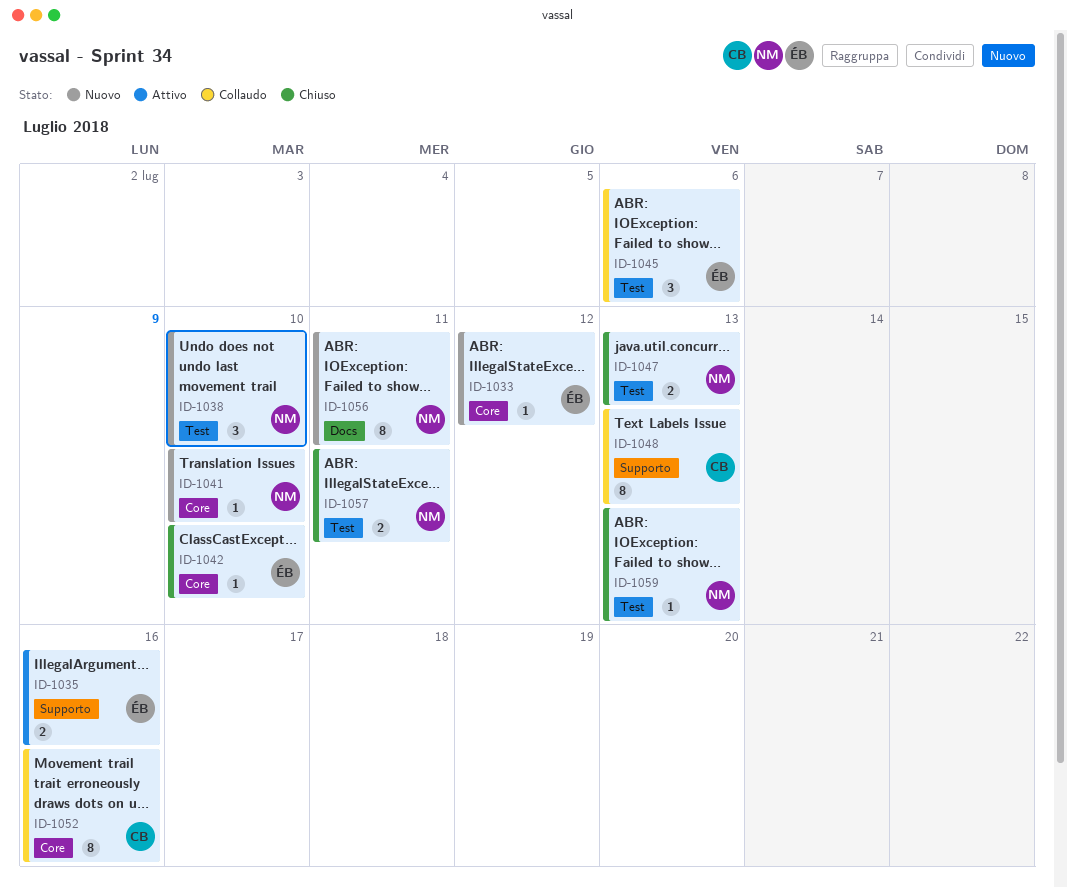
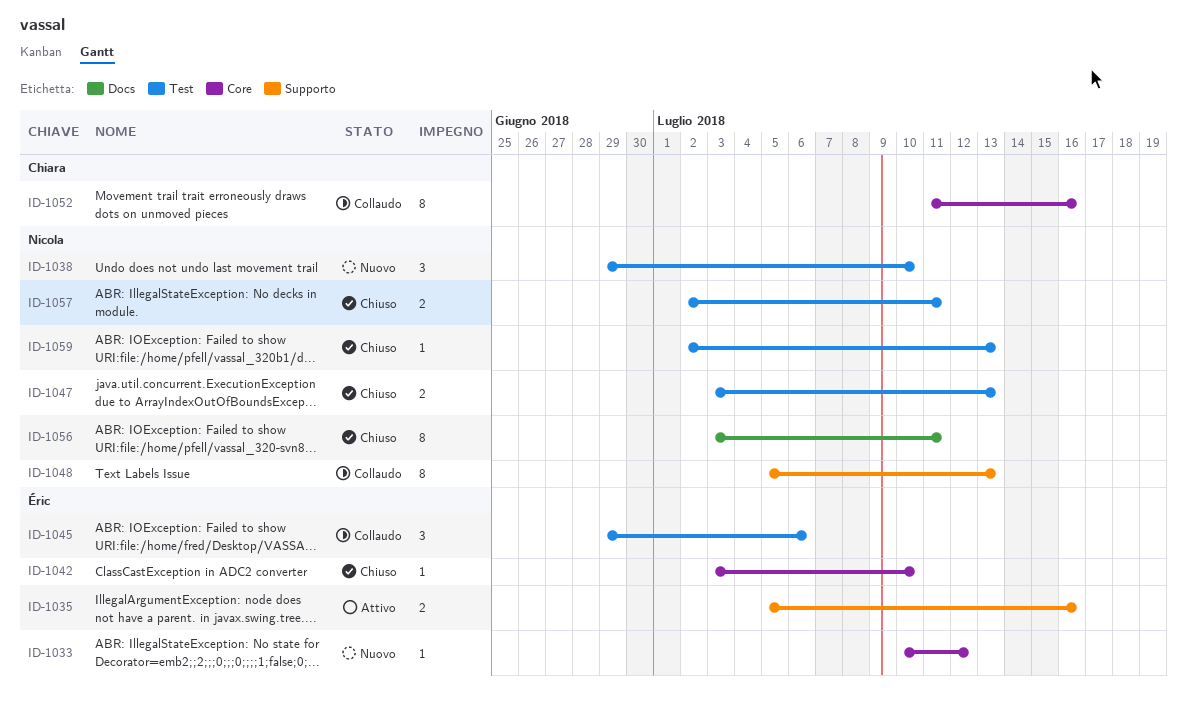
ID-1041: present -> none
ID-1048, owner: Chiara -> Nicola
ID-1056, status: Nuovo -> Chiuso

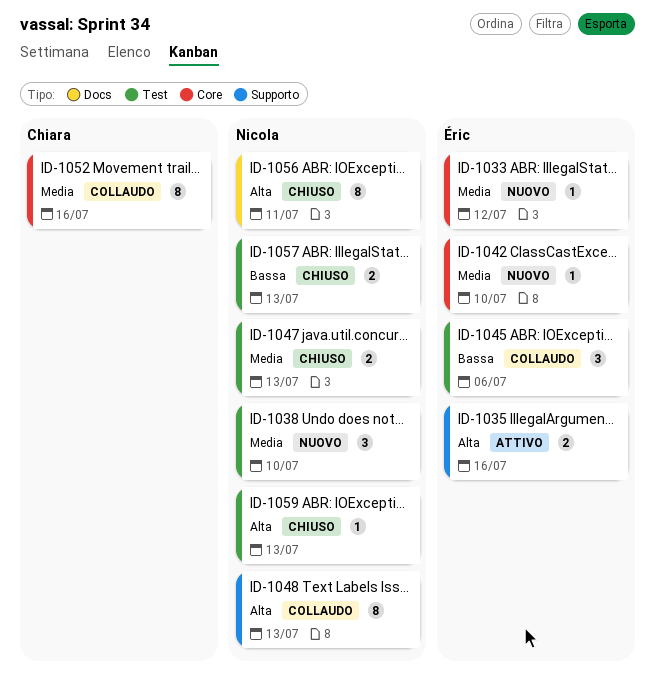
ID-1042, status: Chiuso -> Nuovo
ID-1057, due: Jul 11 -> Jul 13

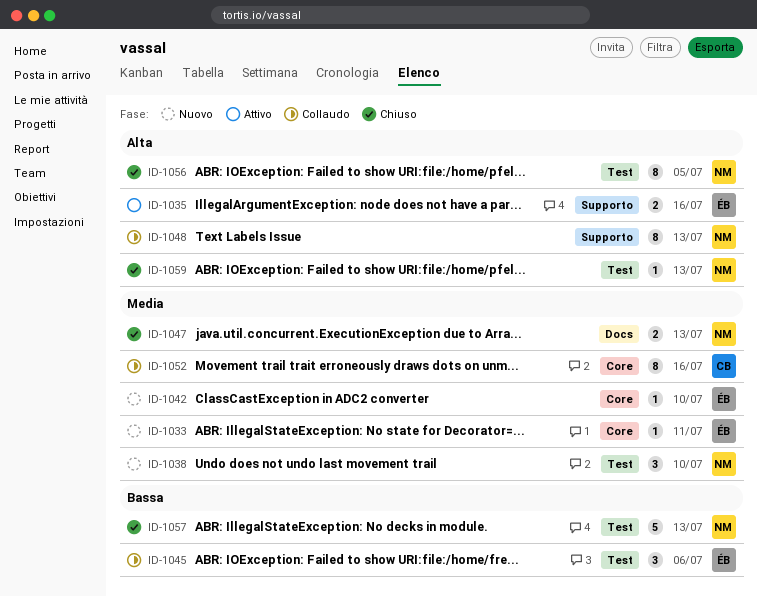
ID-1033, due: Jul 12 -> Jul 11
ID-1047, label: Test -> Docs
ID-1056, label: Docs -> Test
ID-1056, due: Jul 11 -> Jul 5
ID-1057, estimate: 2 -> 5

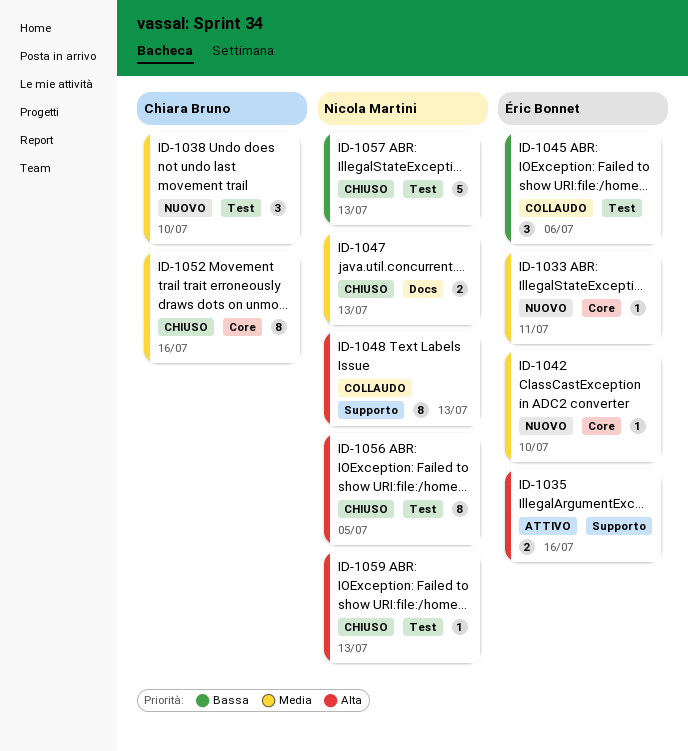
ID-1038, owner: Nicola Martini -> Chiara Bruno
ID-1052, status: Collaudo -> Chiuso

